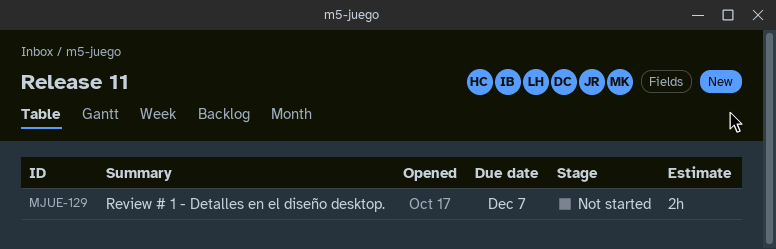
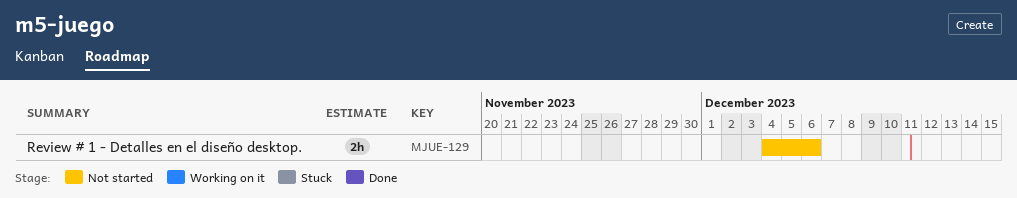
MJUE-129, due: Dec 7 -> Dec 6

